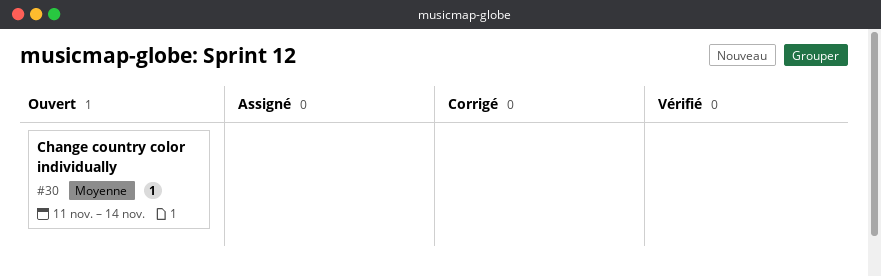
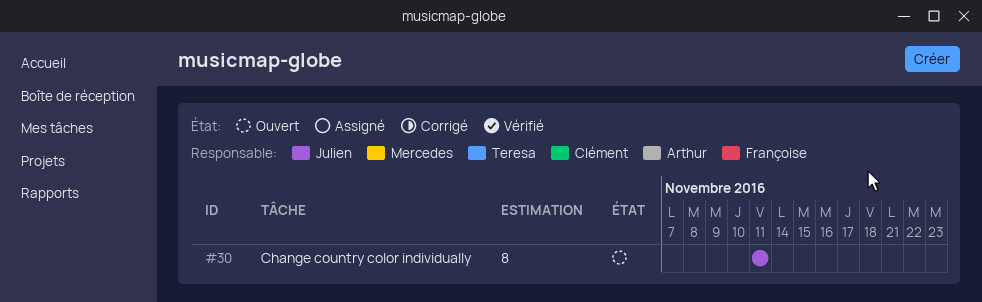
#30, estimate: 1 -> 8
#30, due: Nov 14 -> Nov 11

